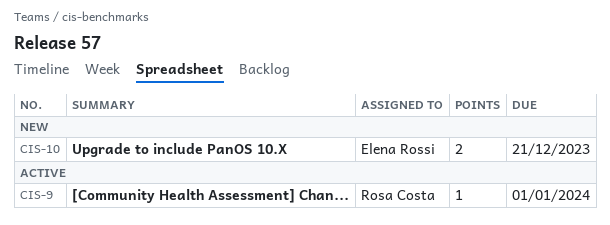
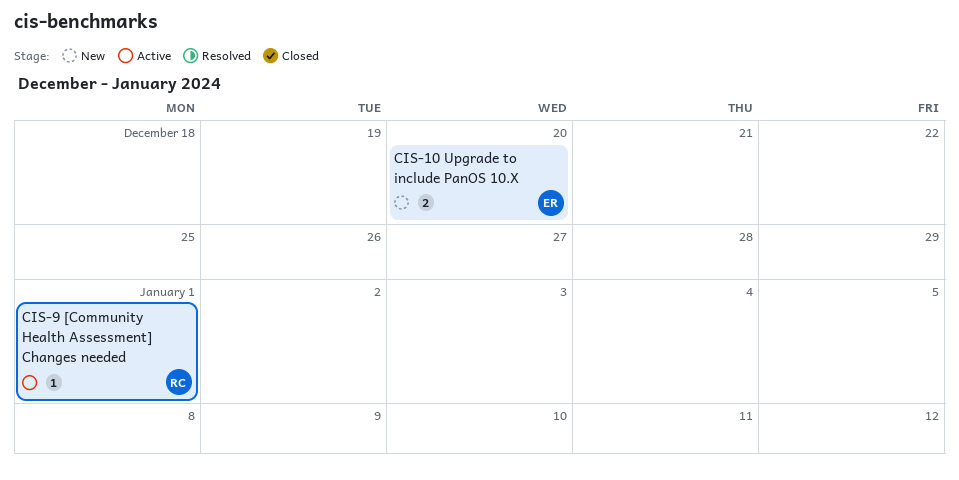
CIS-10, due: Dec 21 -> Dec 20

